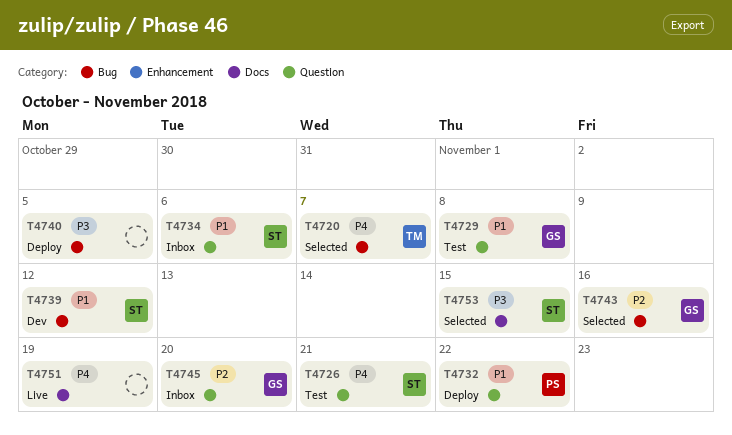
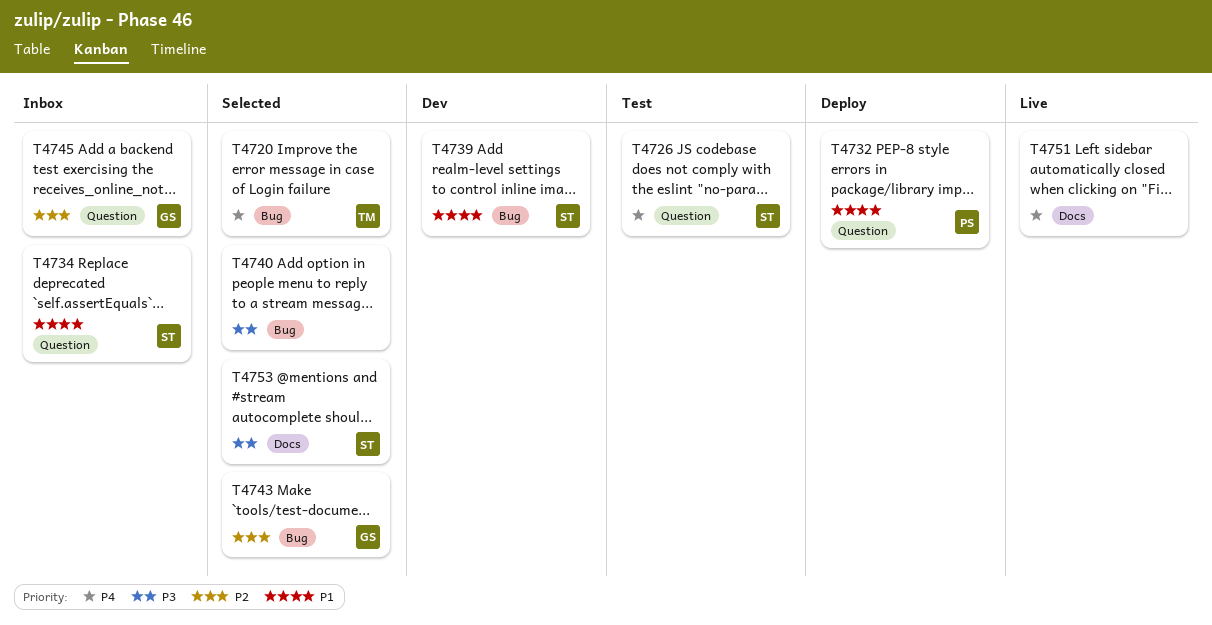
T4729: present -> none
T4740, status: Deploy -> Selected

